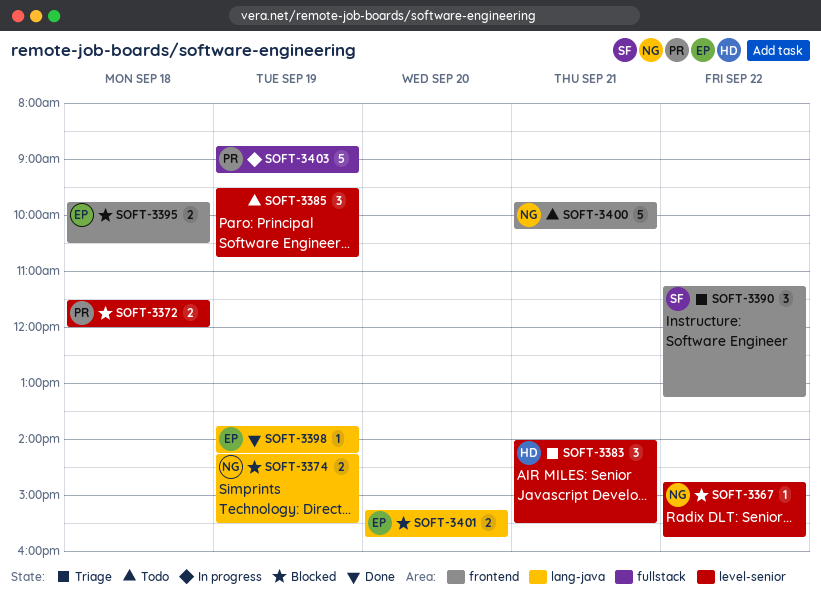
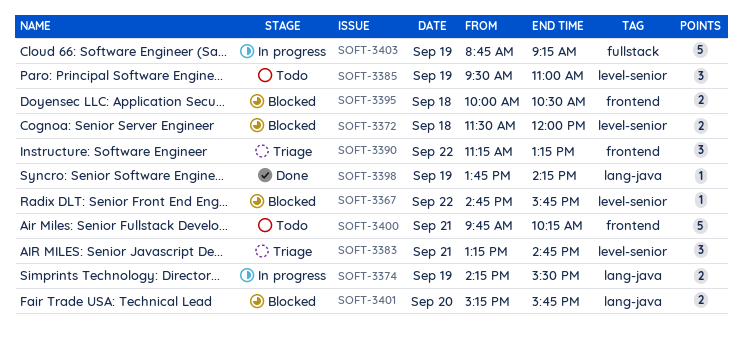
SOFT-3374, status: Blocked -> In progress
SOFT-3383, begins: 14:00 -> 13:15
SOFT-3383, ends: 15:30 -> 14:45
SOFT-3385, ends: 10:45 -> 11:00
SOFT-3395, begins: 09:45 -> 10:00

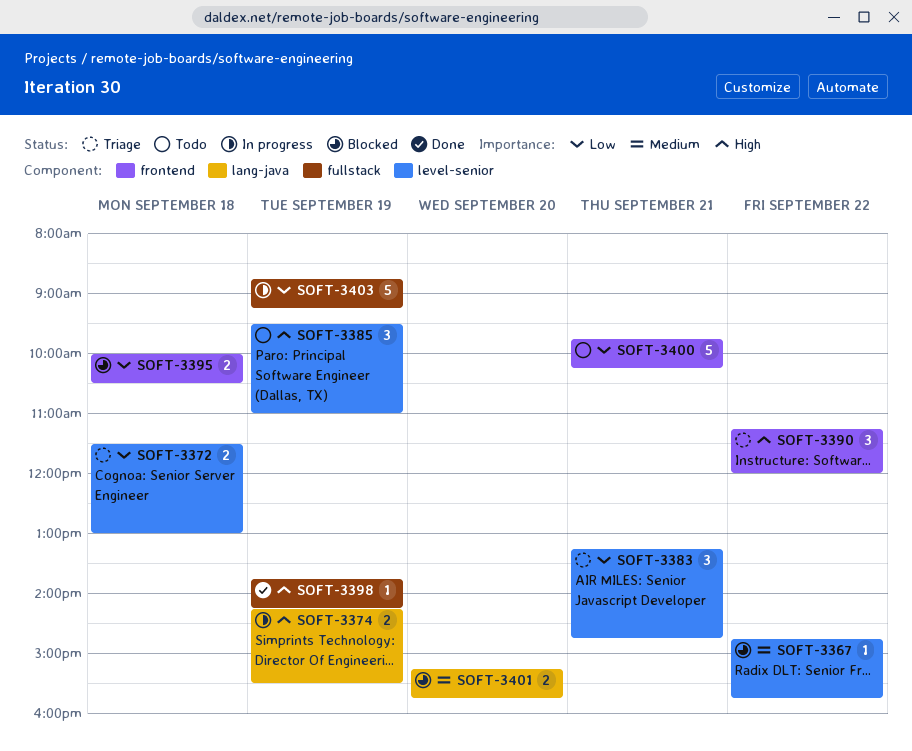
SOFT-3372, status: Blocked -> Triage
SOFT-3372, ends: 12:00 -> 13:00
SOFT-3390, ends: 13:15 -> 12:00
SOFT-3398, label: lang-java -> fullstack

